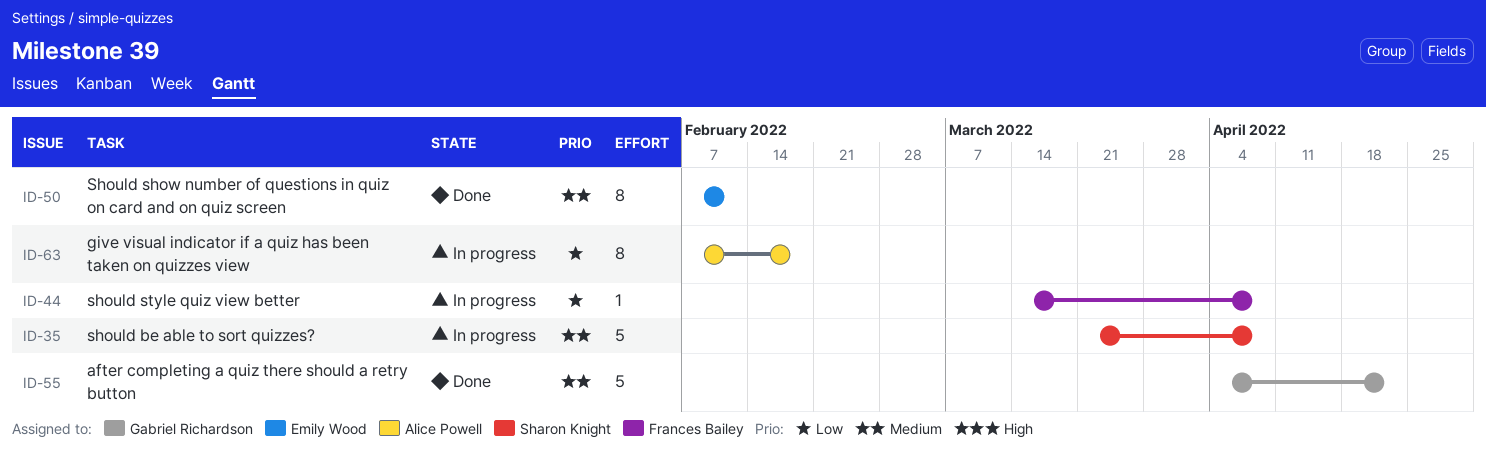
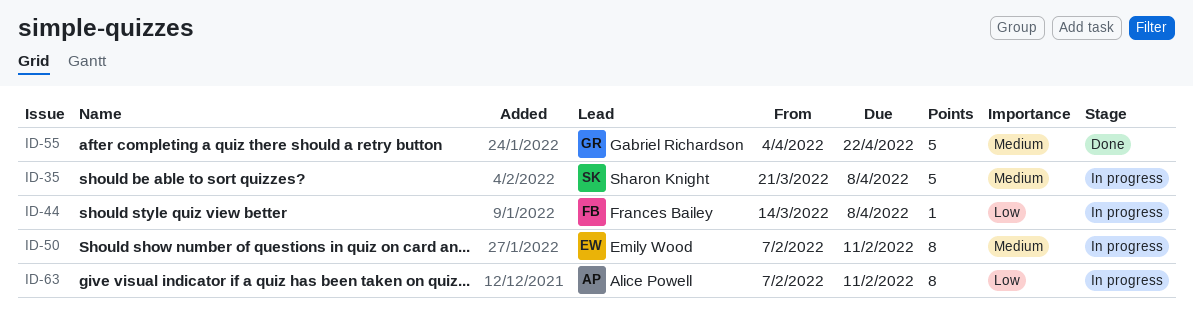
ID-50, status: Done -> In progress
ID-63, due: Feb 18 -> Feb 11

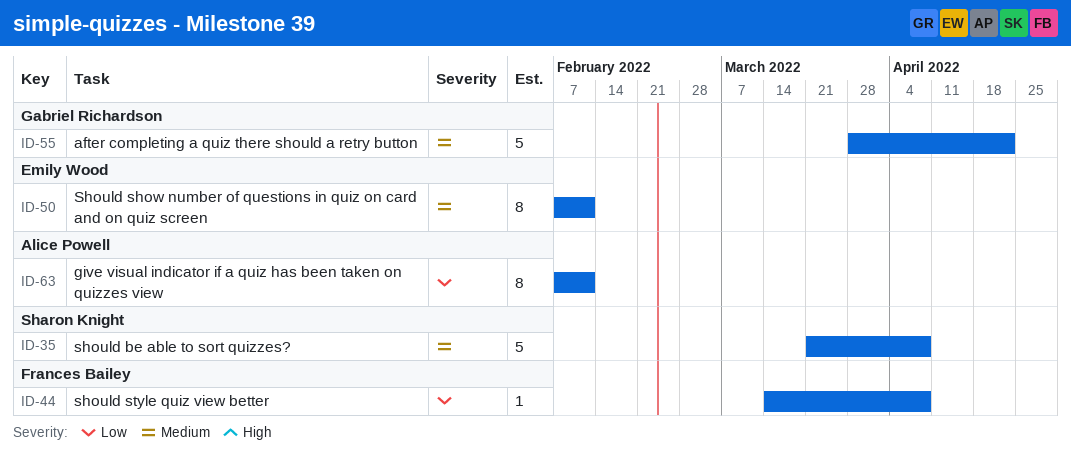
ID-55, start: Apr 4 -> Mar 28

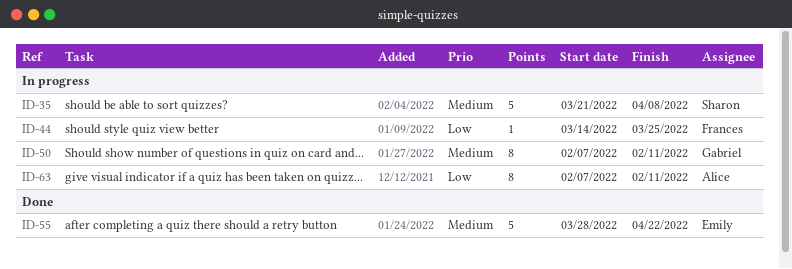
ID-44, due: Apr 8 -> Mar 25
ID-50, owner: Emily Wood -> Gabriel Richardson
ID-55, owner: Gabriel Richardson -> Emily Wood

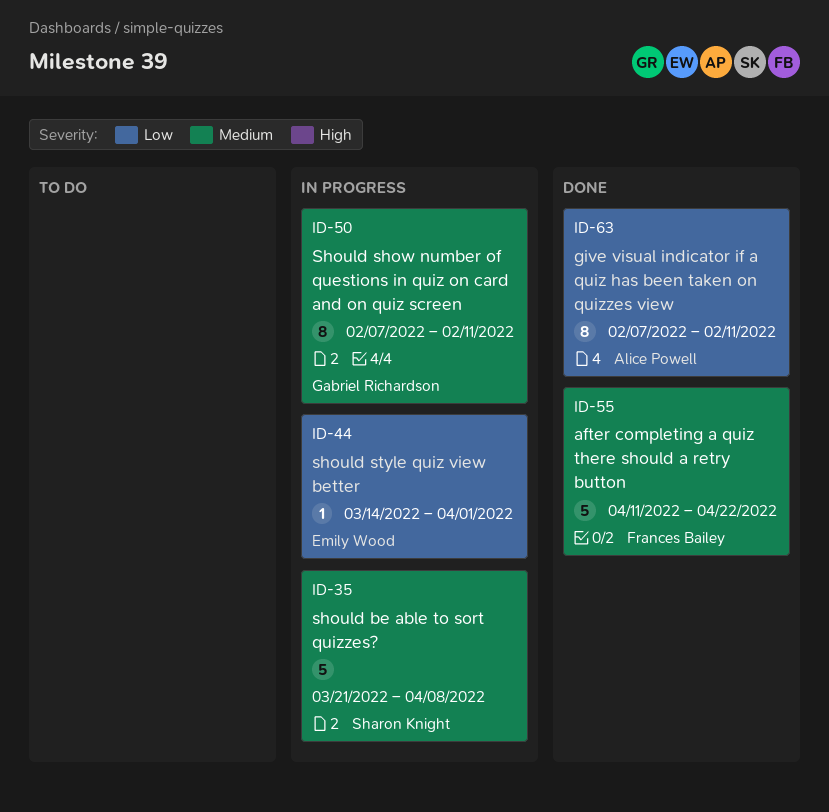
ID-44, owner: Frances Bailey -> Emily Wood
ID-44, due: Mar 25 -> Apr 1
ID-55, owner: Emily Wood -> Frances Bailey
ID-55, start: Mar 28 -> Apr 11
ID-63, status: In progress -> Done

